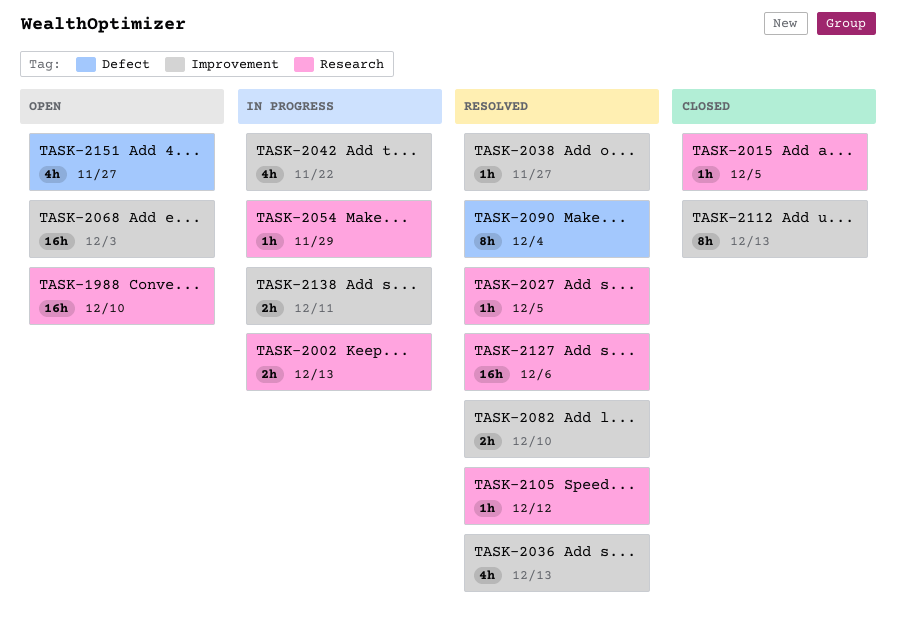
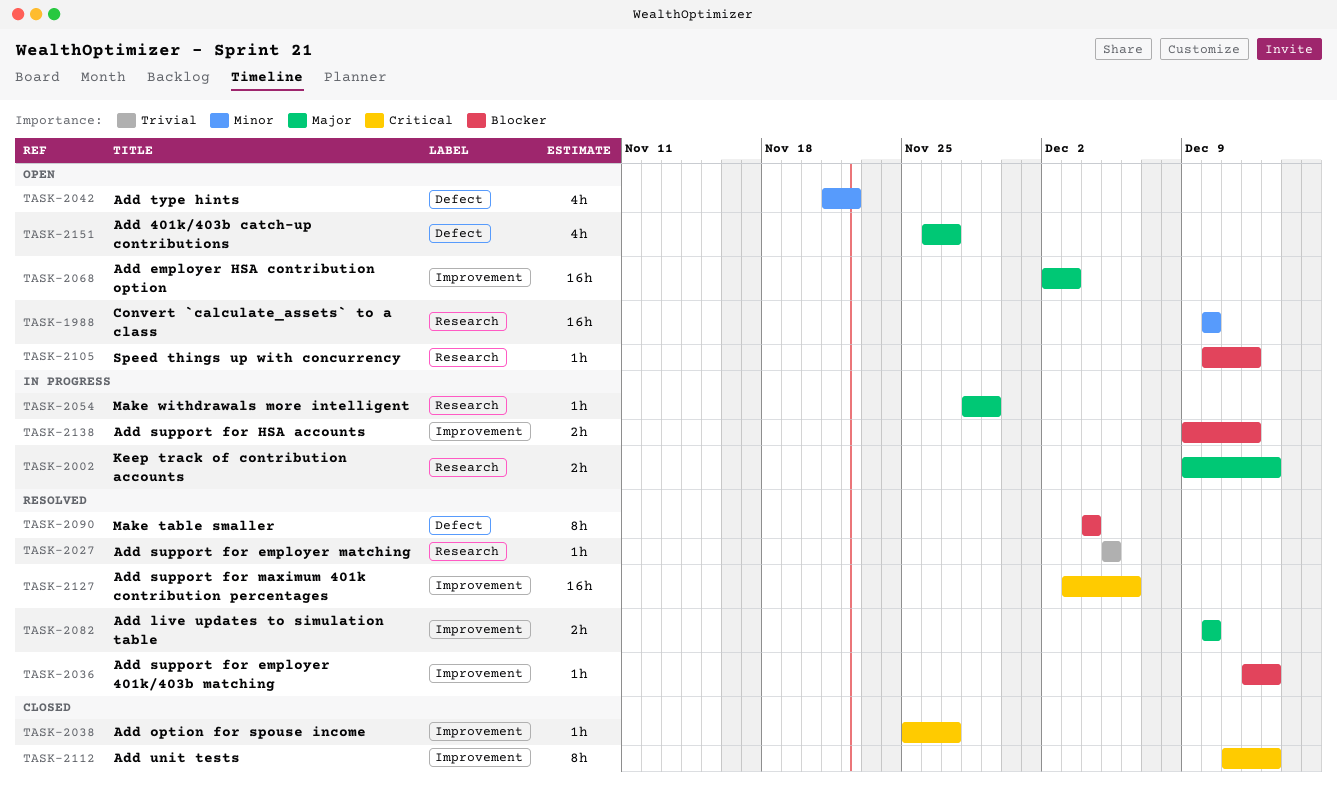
TASK-2015: present -> none
TASK-2036, estimate: 4h -> 1h
TASK-2038, status: Resolved -> Closed
TASK-2042, status: In progress -> Open
TASK-2042, label: Improvement -> Defect
TASK-2105, status: Resolved -> Open
TASK-2127, label: Research -> Improvement
TASK-2138, due: Dec 11 -> Dec 12

